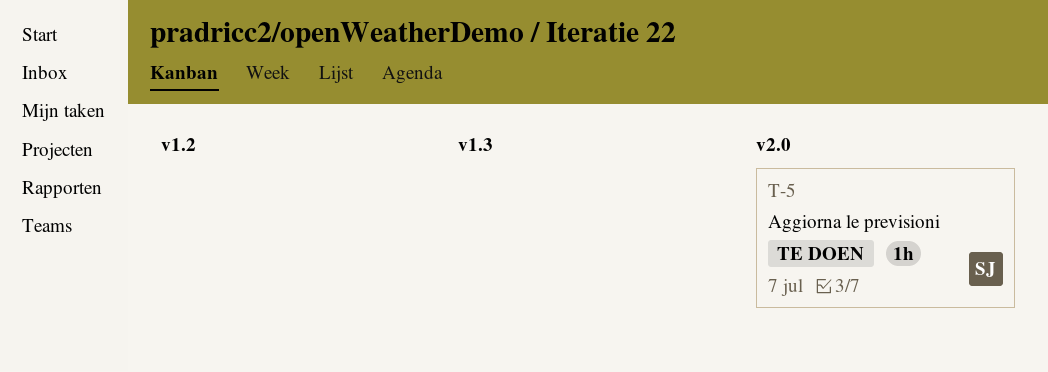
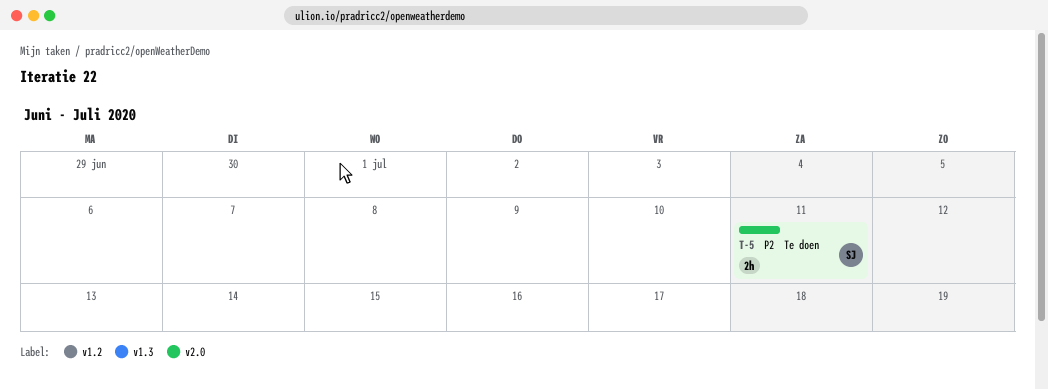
T-5, estimate: 1h -> 2h
T-5, due: Jul 7 -> Jul 11

